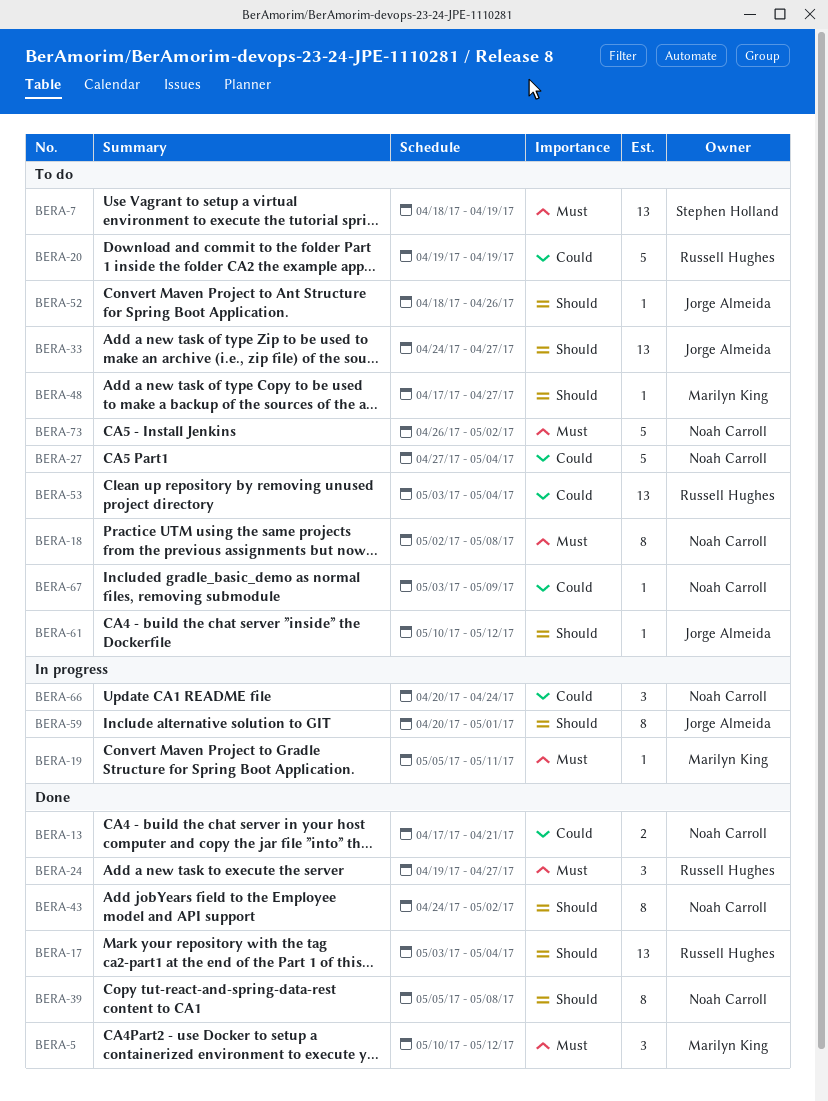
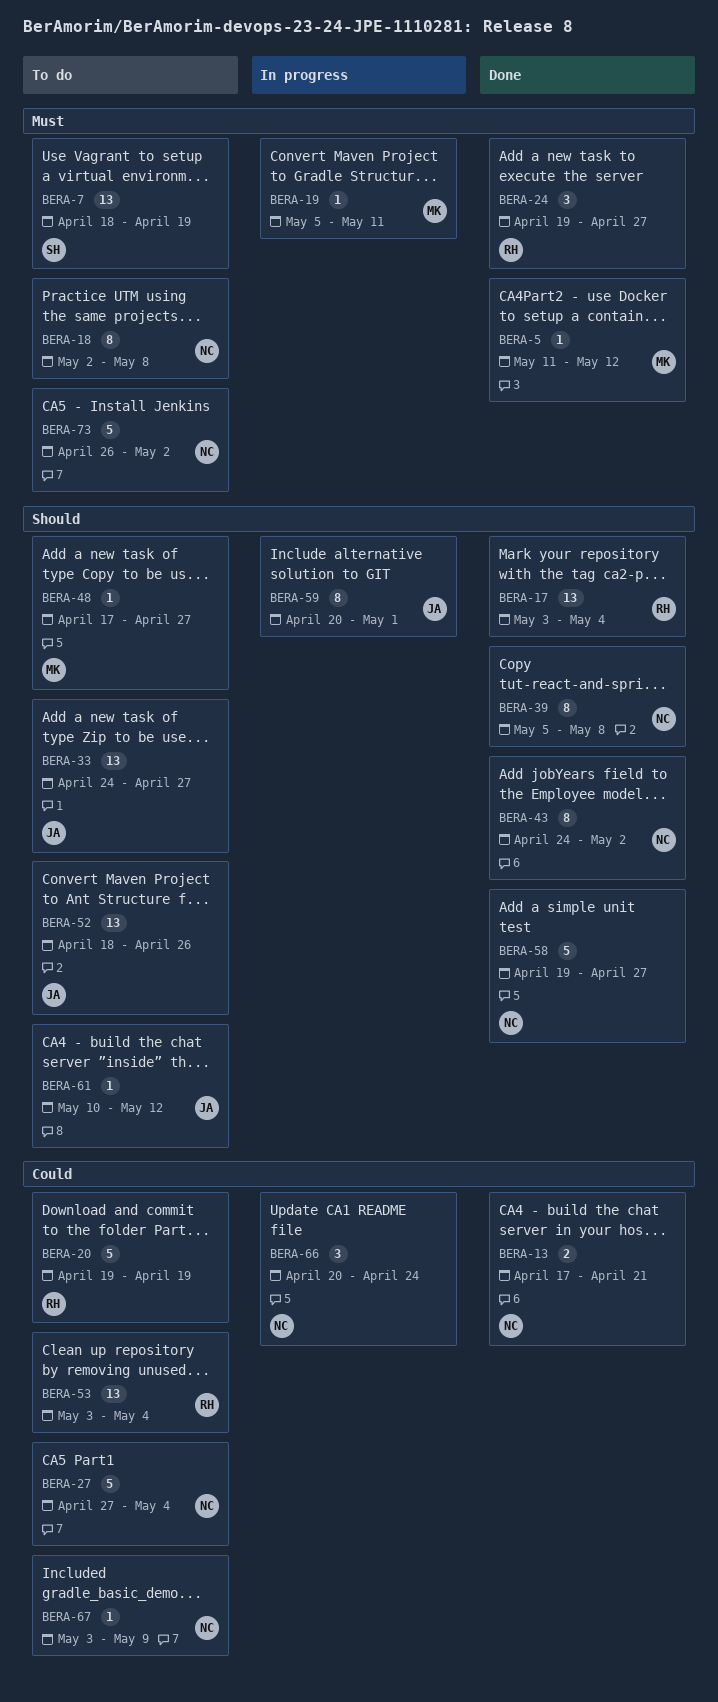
BERA-5, estimate: 3 -> 1
BERA-5, start: May 10 -> May 11
BERA-52, estimate: 1 -> 13
BERA-58: none -> present

